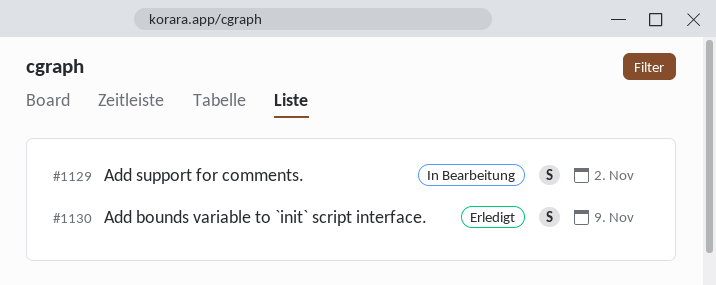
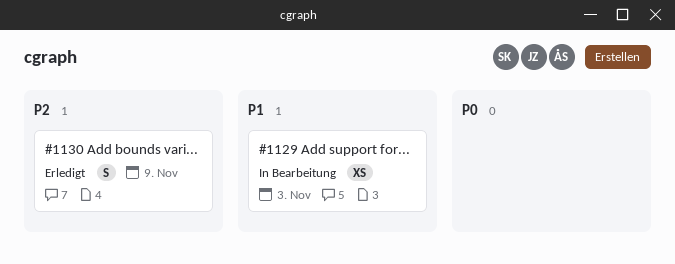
#1129, estimate: S -> XS
#1129, due: Nov 2 -> Nov 3

